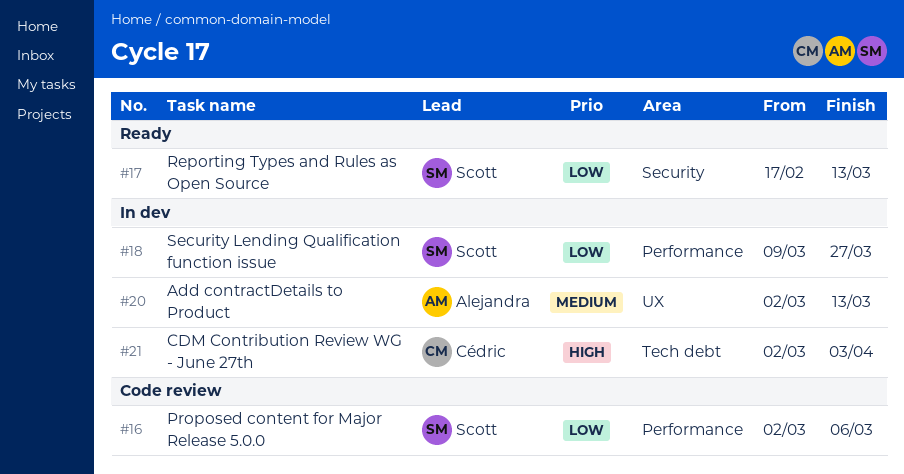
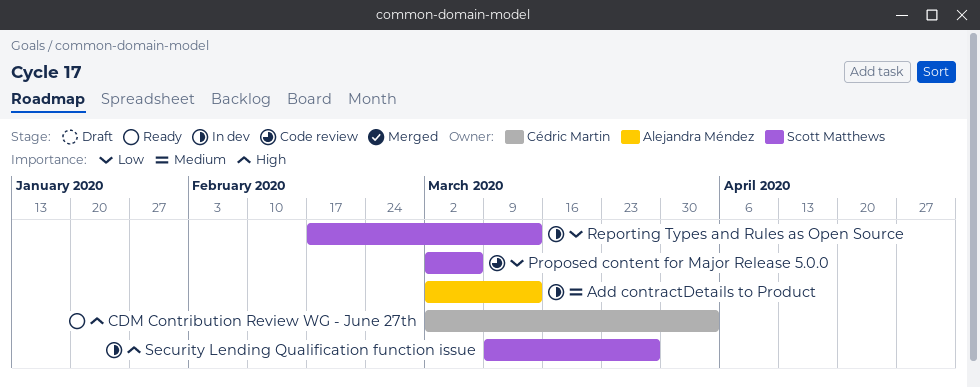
CDM Contribution Review WG - June 27th, status: In dev -> Ready
Reporting Types and Rules as Open Source, status: Ready -> In dev
Security Lending Qualification function issue, priority: Low -> High

